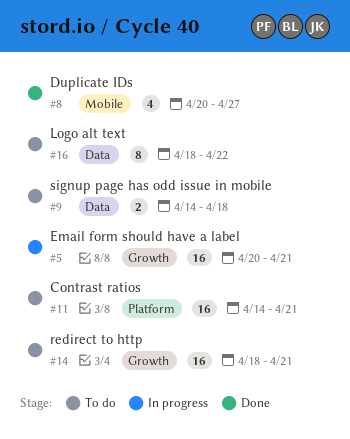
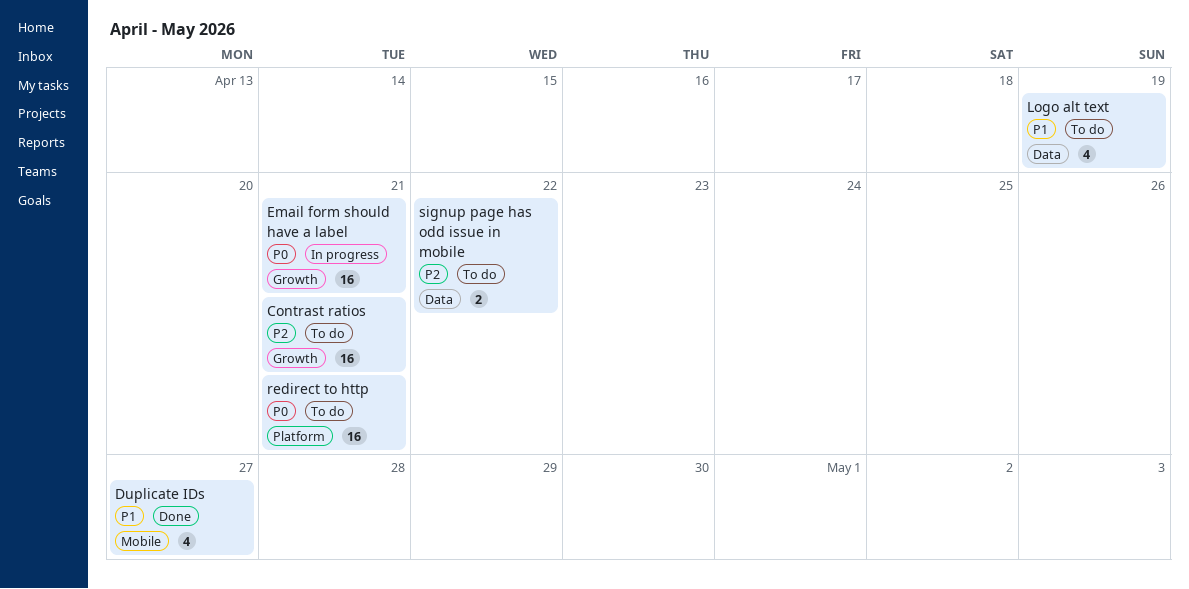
Contrast ratios, label: Platform -> Growth
Logo alt text, estimate: 8 -> 4
Logo alt text, due: Apr 22 -> Apr 19
redirect to http, label: Growth -> Platform
signup page has odd issue in mobile, due: Apr 18 -> Apr 22

